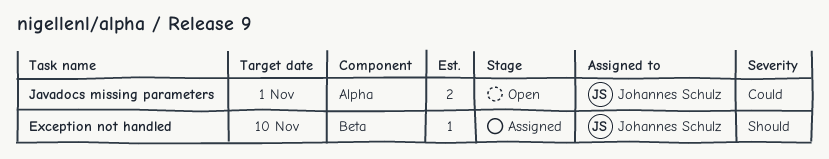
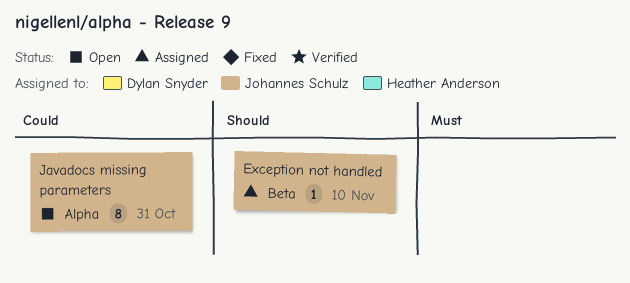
Javadocs missing parameters, estimate: 2 -> 8
Javadocs missing parameters, due: Nov 1 -> Oct 31

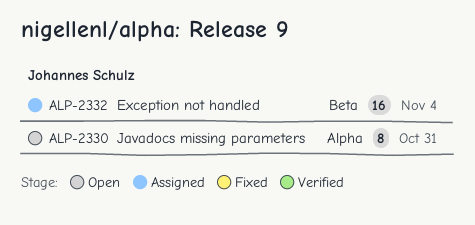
Exception not handled, estimate: 1 -> 16
Exception not handled, due: Nov 10 -> Nov 4

